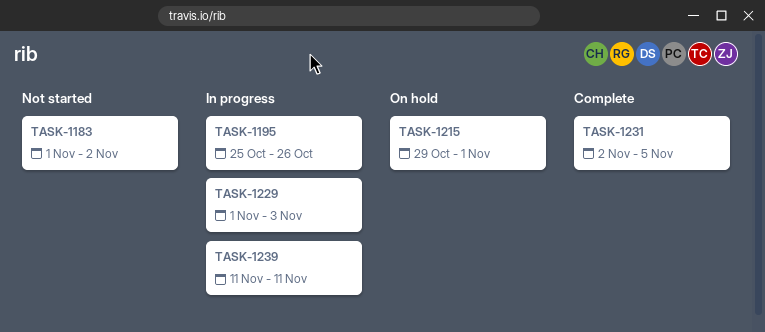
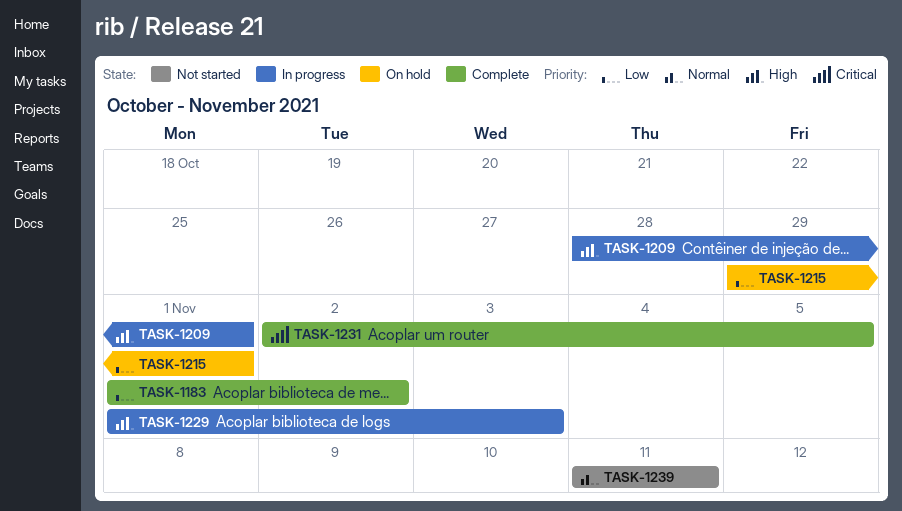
TASK-1183, status: Not started -> Complete
TASK-1195: present -> none
TASK-1209: none -> present
TASK-1239, status: In progress -> Not started

